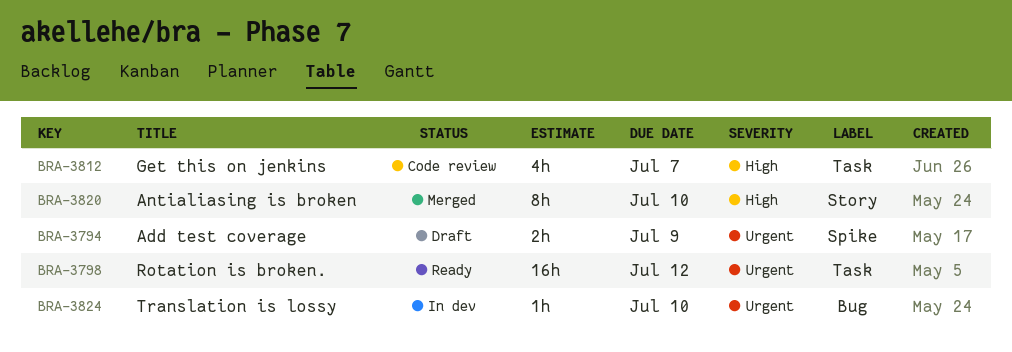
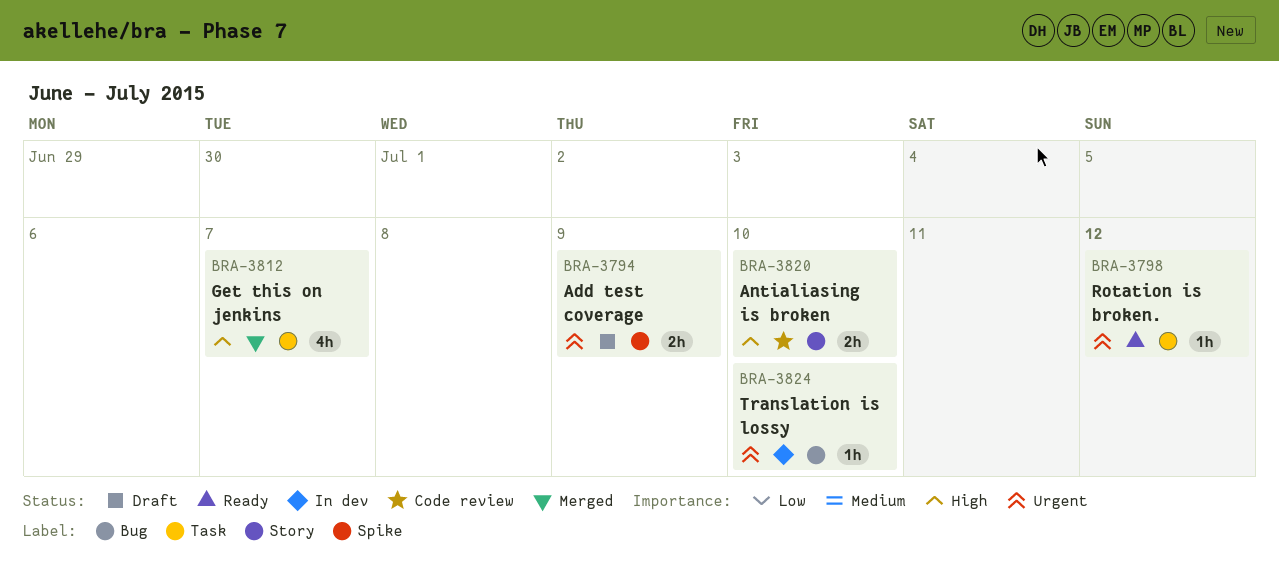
BRA-3798, estimate: 16h -> 1h
BRA-3812, status: Code review -> Merged
BRA-3820, status: Merged -> Code review
BRA-3820, estimate: 8h -> 2h

